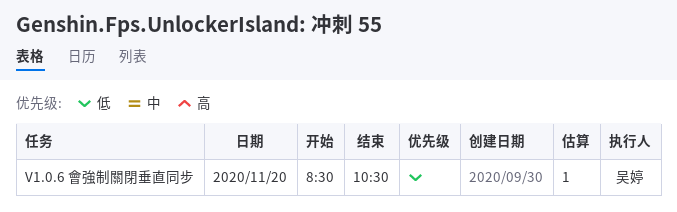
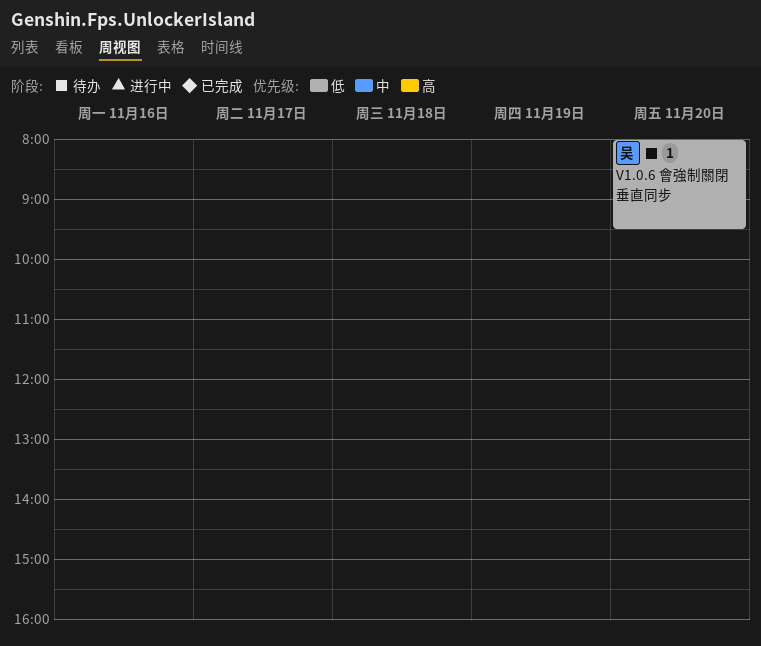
V1.0.6 會強制關閉垂直同步, begins: 08:30 -> 08:00
V1.0.6 會強制關閉垂直同步, ends: 10:30 -> 09:30

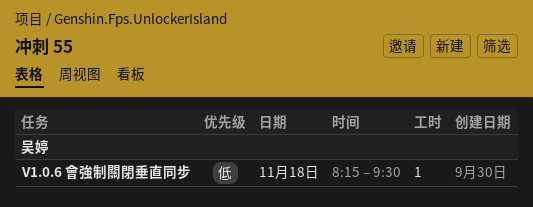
V1.0.6 會強制關閉垂直同步, day: Nov 20 -> Nov 18
V1.0.6 會強制關閉垂直同步, begins: 08:00 -> 08:15

